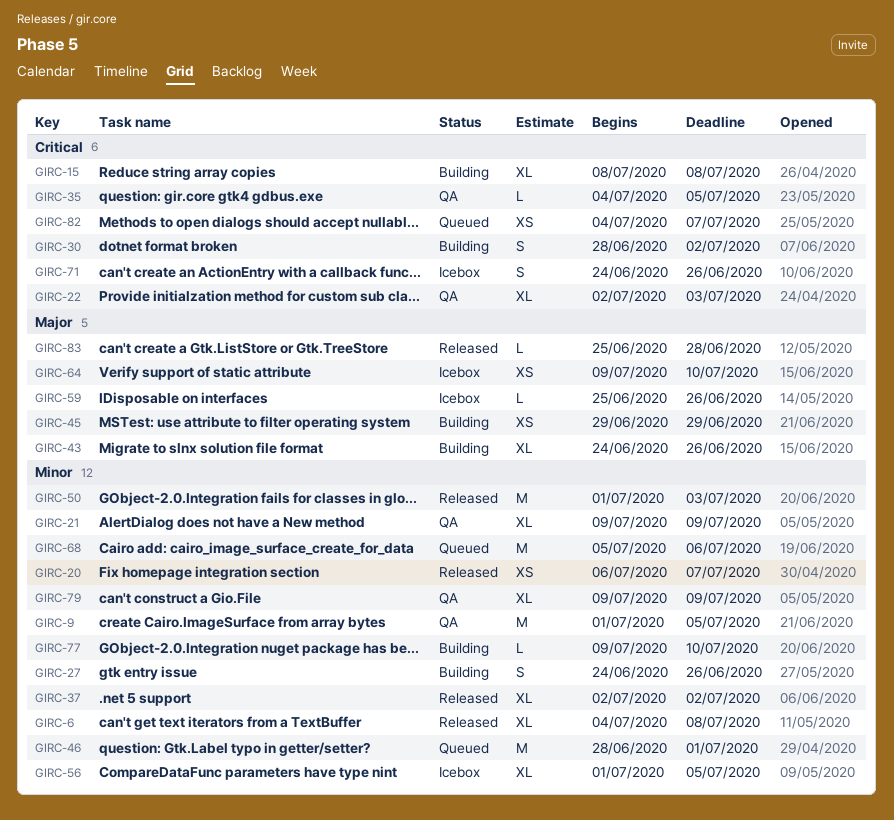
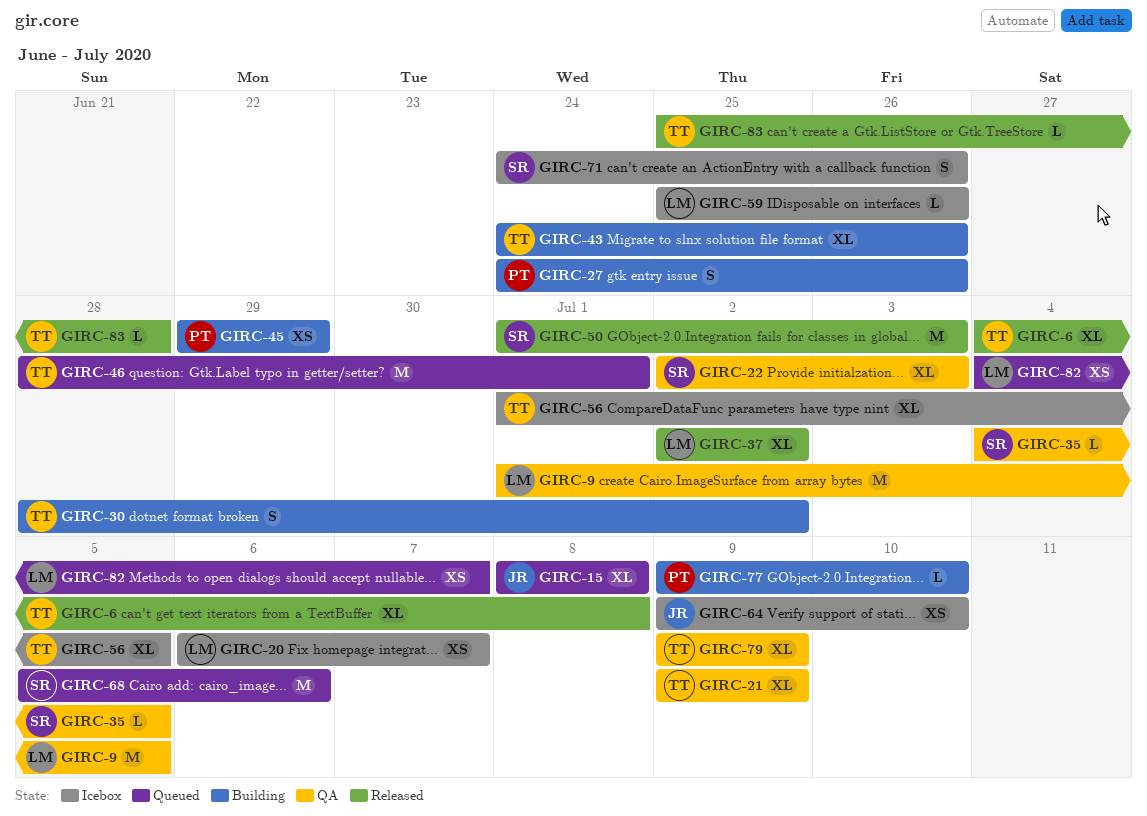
GIRC-15, status: Building -> Queued
GIRC-20, status: Released -> Icebox

